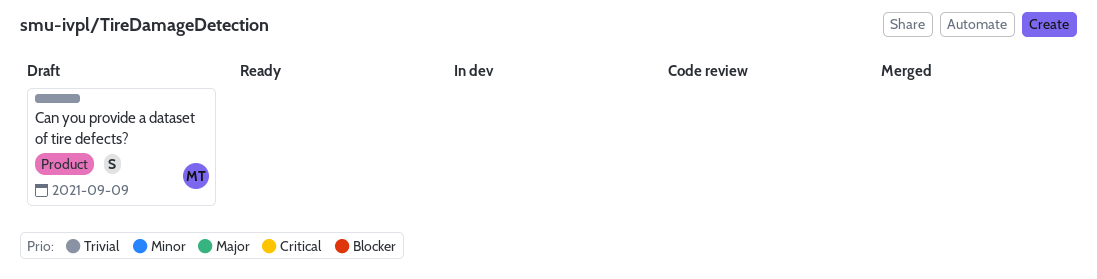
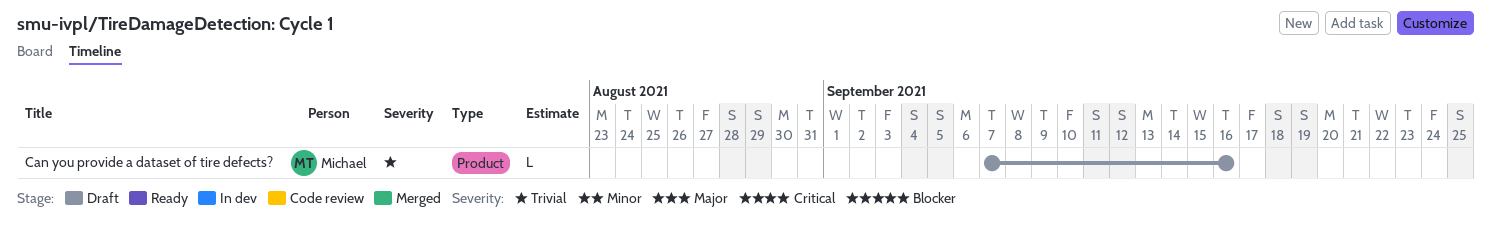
Can you provide a dataset of tire defects?, estimate: S -> L
Can you provide a dataset of tire defects?, due: Sep 9 -> Sep 16

